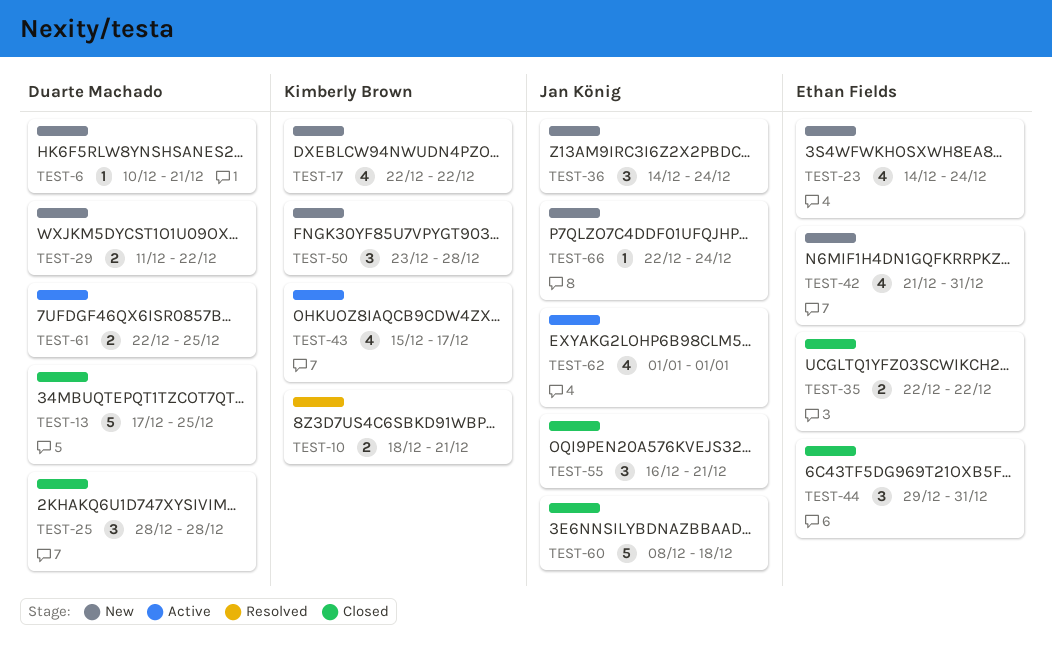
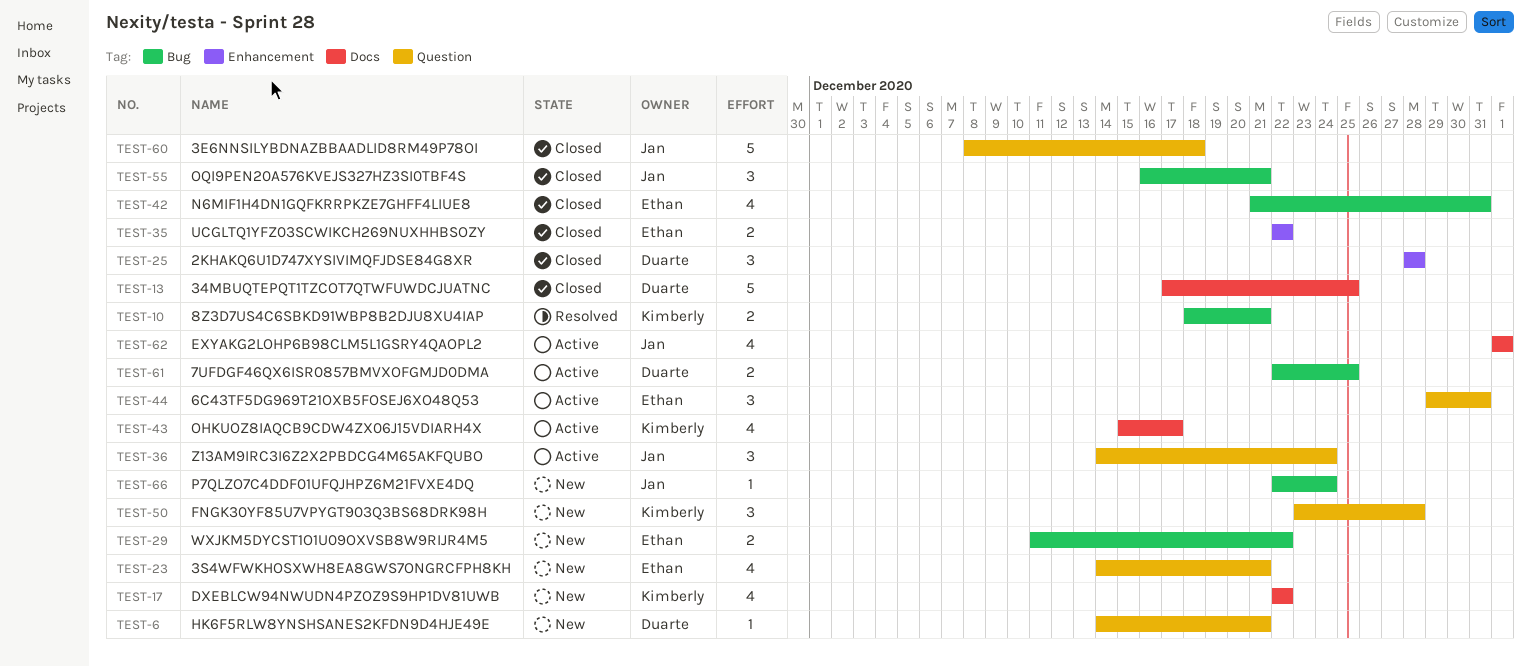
TEST-6, start: Dec 10 -> Dec 14
TEST-23, due: Dec 24 -> Dec 21
TEST-29, owner: Duarte Machado -> Ethan Fields
TEST-36, status: New -> Active
TEST-42, status: New -> Closed
TEST-44, status: Closed -> Active

